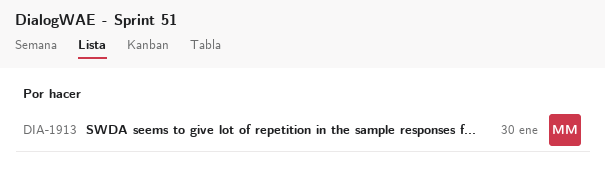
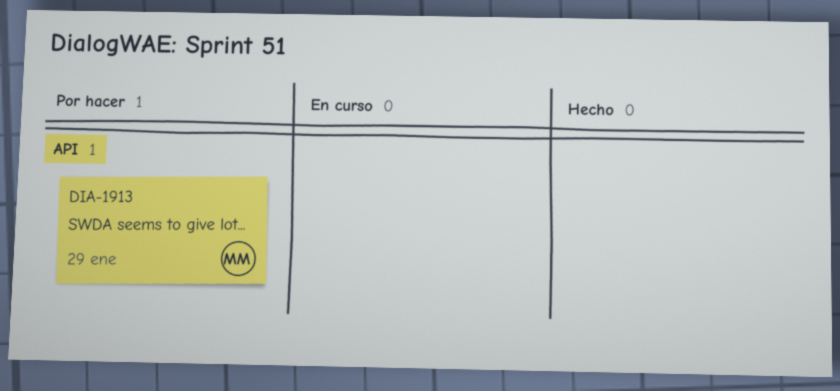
DIA-1913, due: Jan 30 -> Jan 29

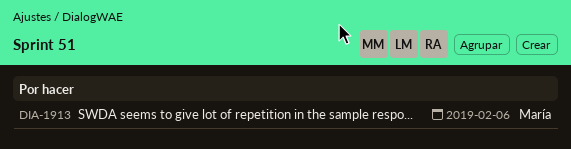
DIA-1913, due: Jan 29 -> Feb 6

